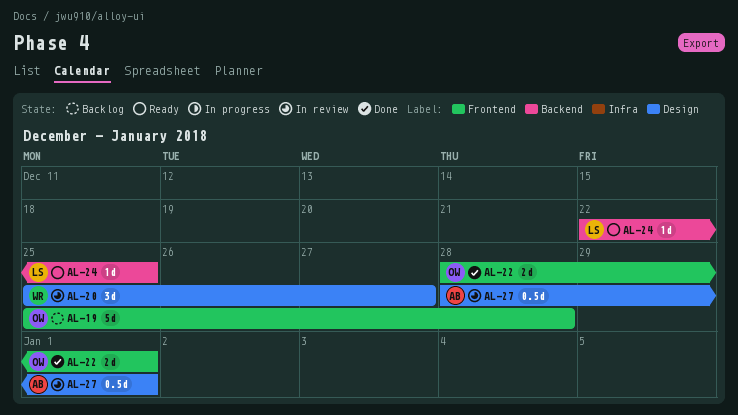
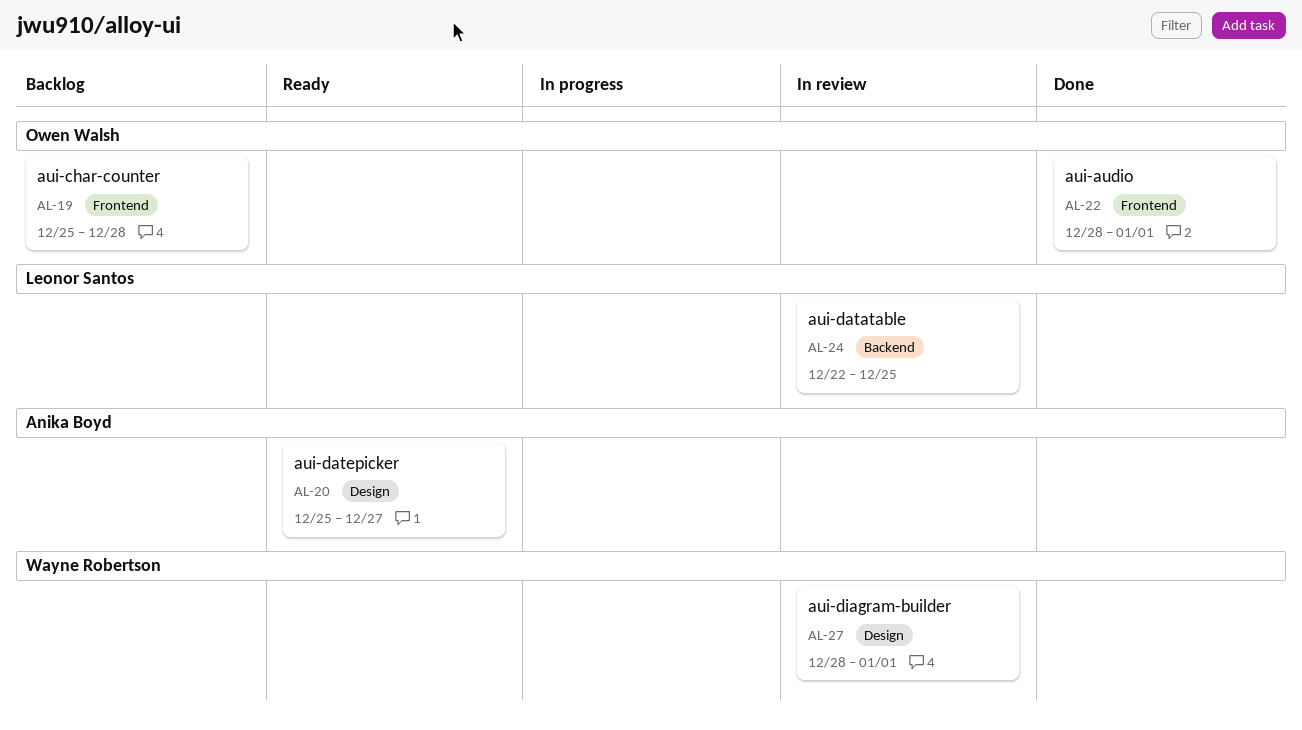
AL-20, status: In review -> Ready
AL-20, owner: Wayne Robertson -> Anika Boyd
AL-24, status: Ready -> In review
AL-27, owner: Anika Boyd -> Wayne Robertson

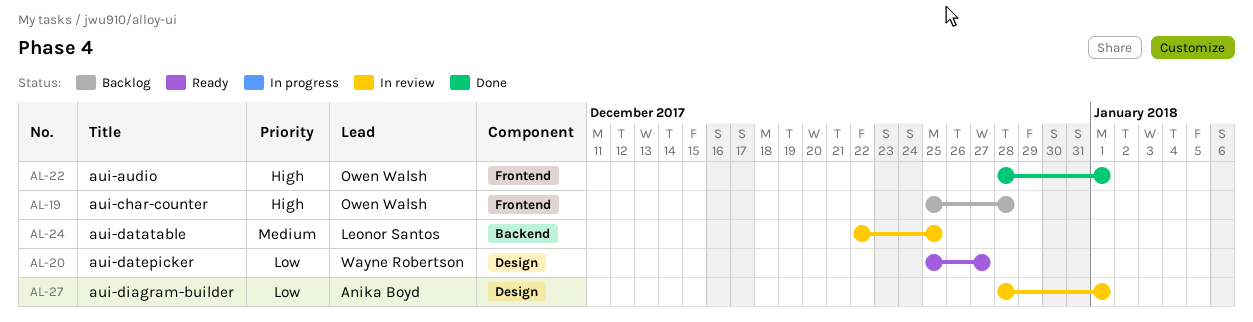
AL-20, owner: Anika Boyd -> Wayne Robertson
AL-27, owner: Wayne Robertson -> Anika Boyd

